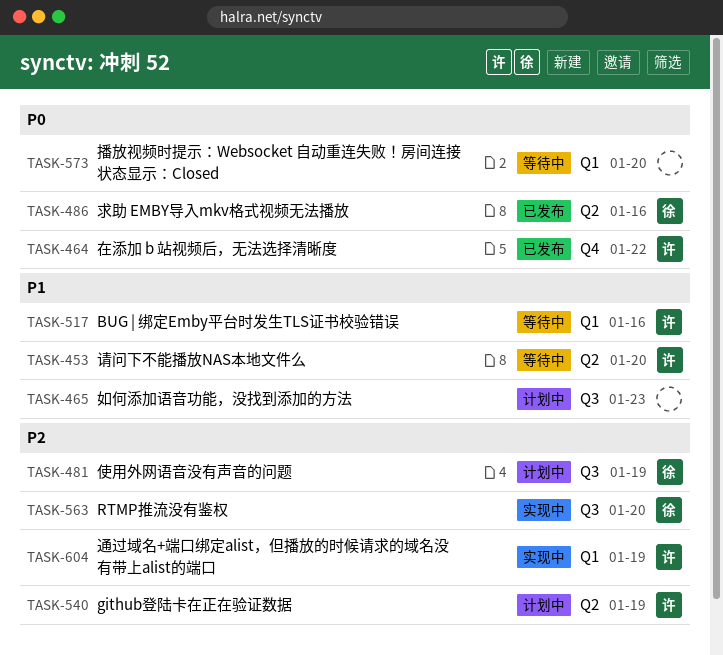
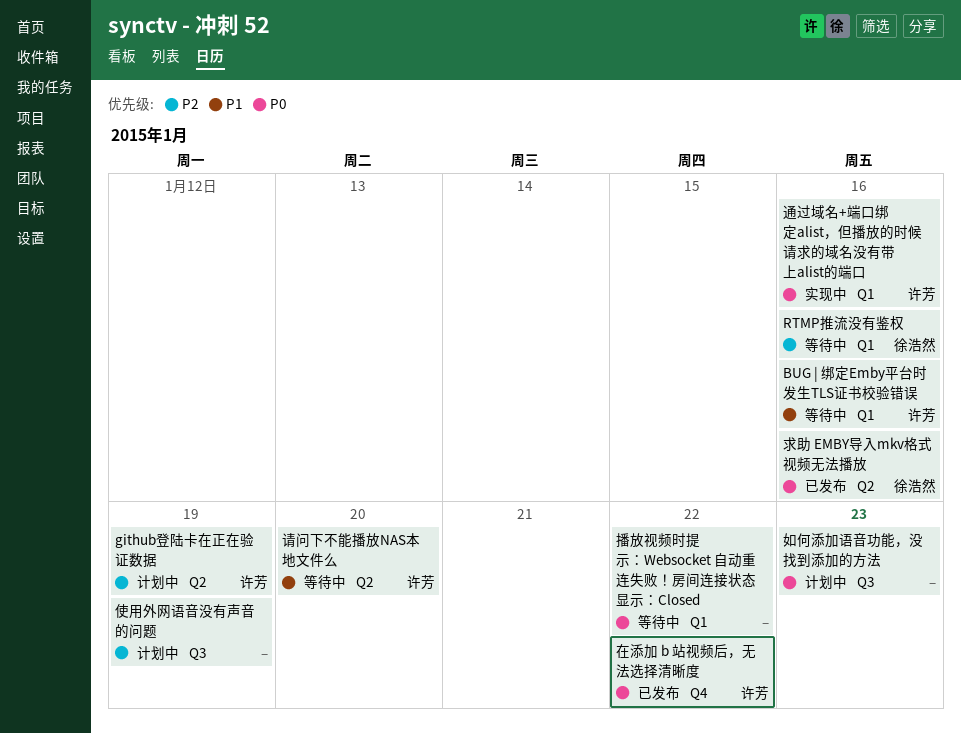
RTMP推流没有鉴权, status: 实现中 -> 等待中
RTMP推流没有鉴权, label: Q3 -> Q1
RTMP推流没有鉴权, due: Jan 20 -> Jan 16
使用外网语音没有声音的问题, owner: 徐浩然 -> none
如何添加语音功能，没找到添加的方法, priority: P1 -> P0
播放视频时提示：Websocket 自动重连失败！房间连接状态显示：Closed, due: Jan 20 -> Jan 22
通过域名+端口绑定alist，但播放的时候请求的域名没有带上alist的端口, priority: P2 -> P0
通过域名+端口绑定alist，但播放的时候请求的域名没有带上alist的端口, due: Jan 19 -> Jan 16

